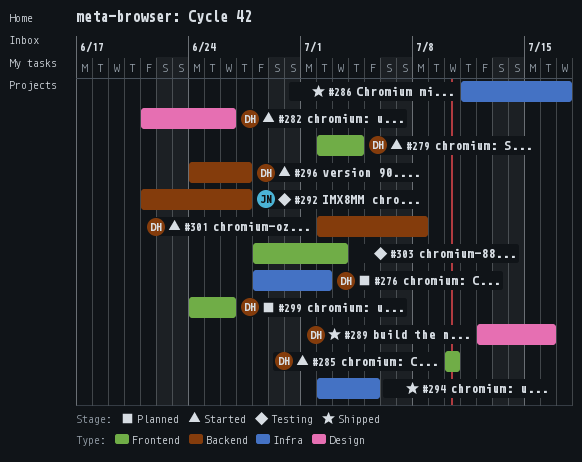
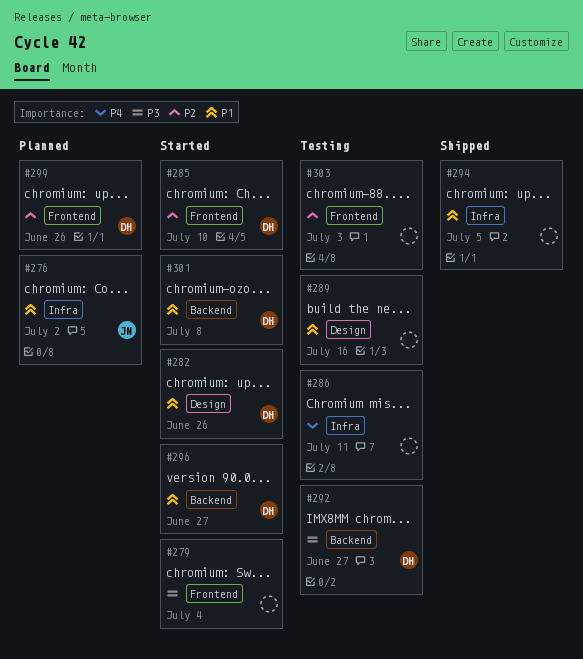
#276, owner: DH -> JN
#279, owner: DH -> none
#286, status: Shipped -> Testing
#286, due: Jul 17 -> Jul 11
#289, status: Shipped -> Testing
#289, owner: DH -> none
#292, owner: JN -> DH

